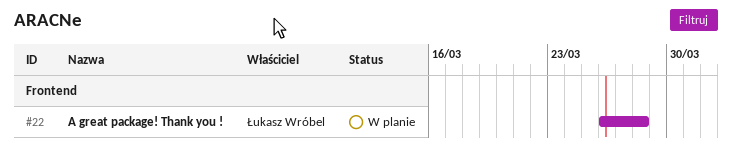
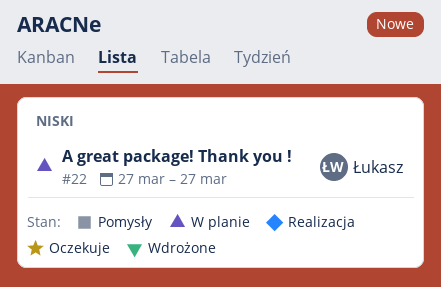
#22, start: Mar 26 -> Mar 27
#22, due: Mar 28 -> Mar 27

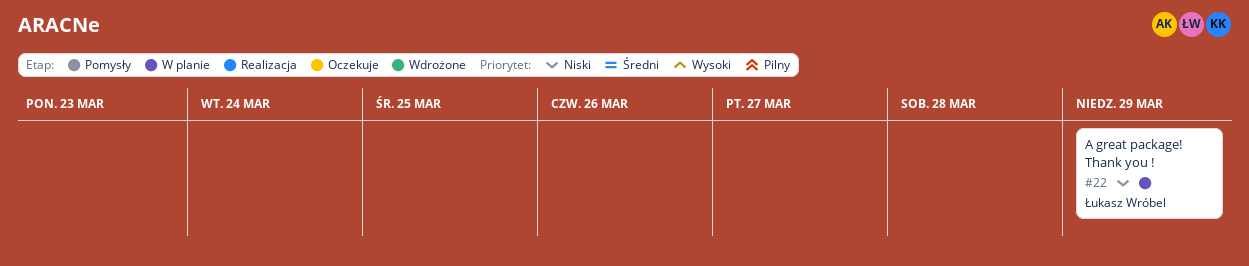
#22, due: Mar 27 -> Mar 29

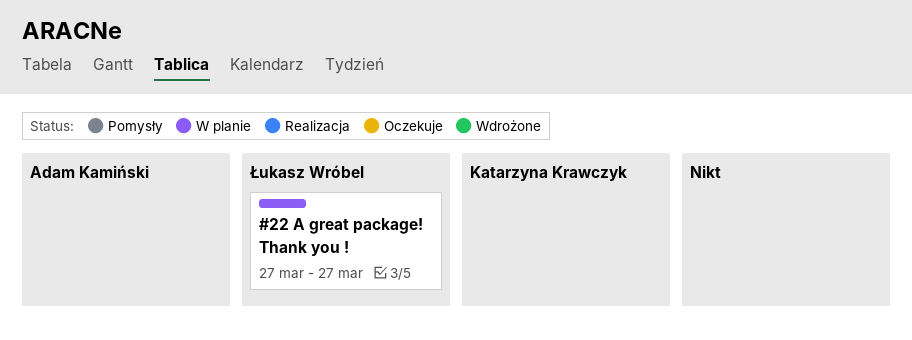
#22, due: Mar 29 -> Mar 27

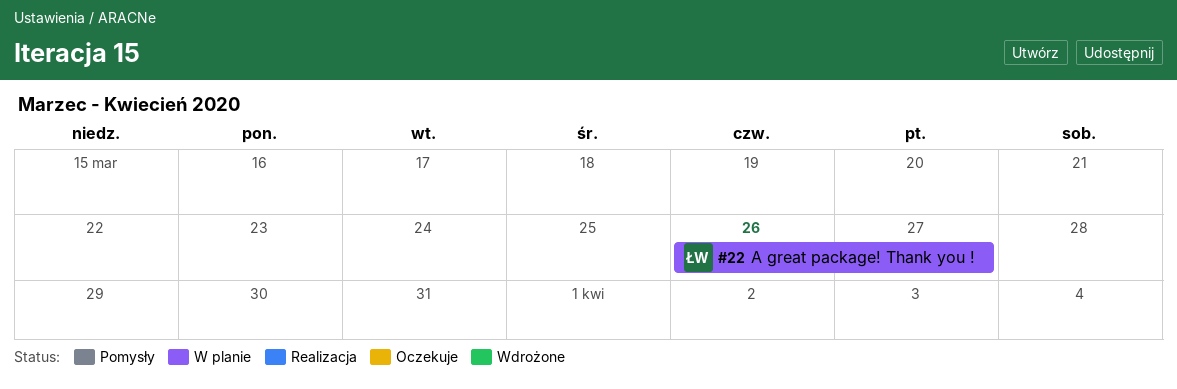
#22, start: Mar 27 -> Mar 26

